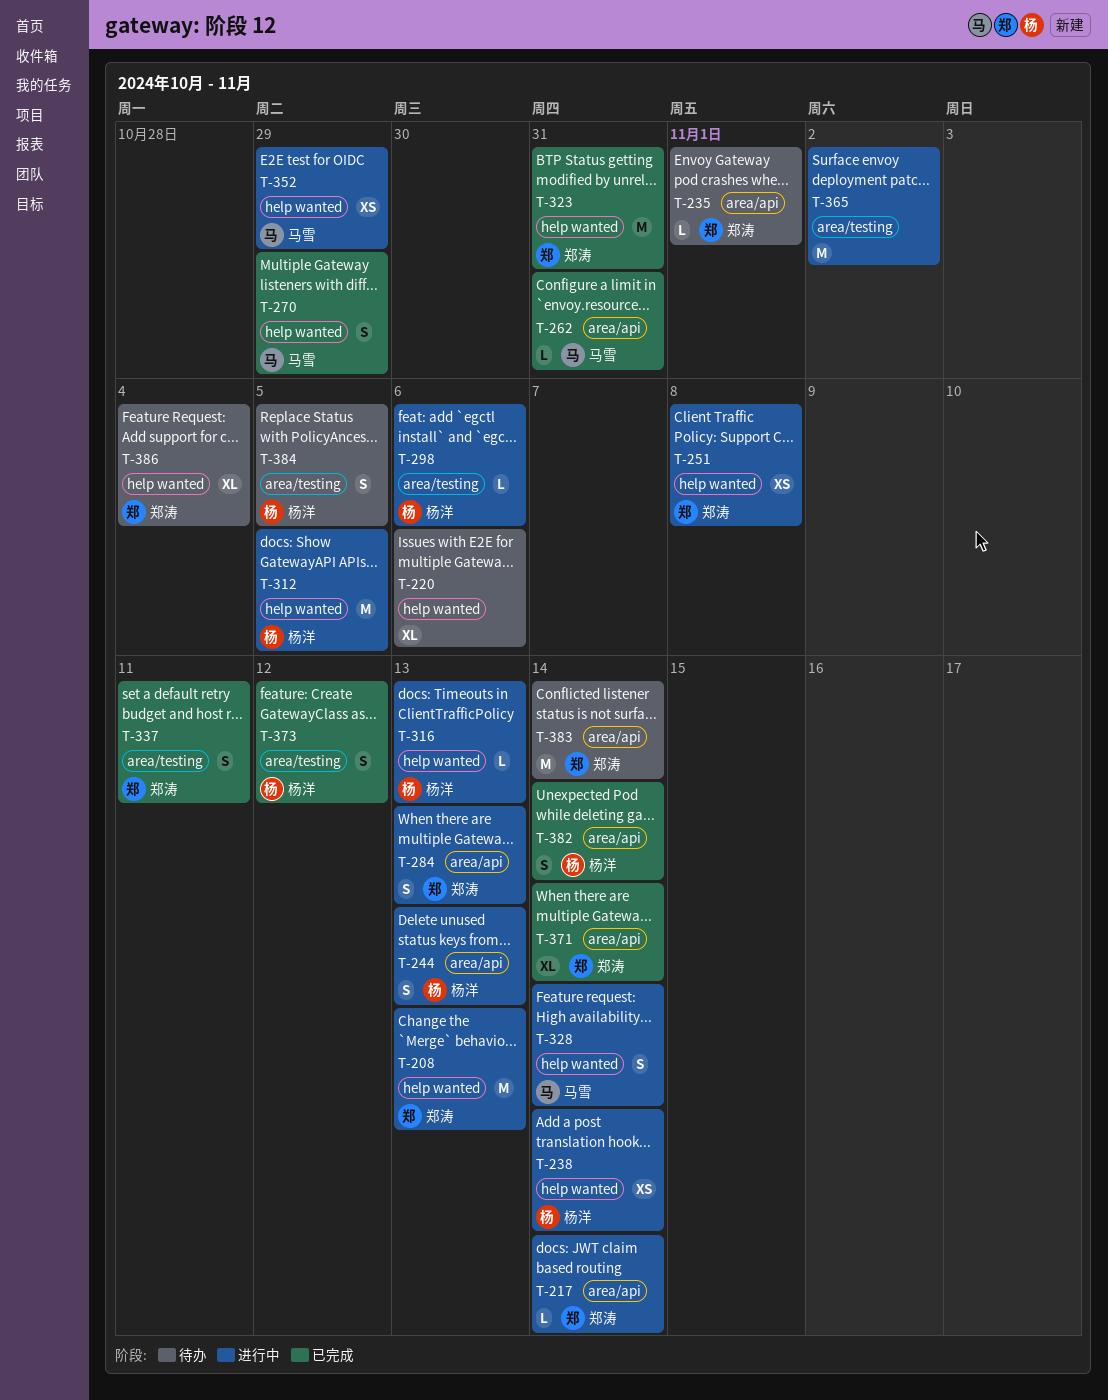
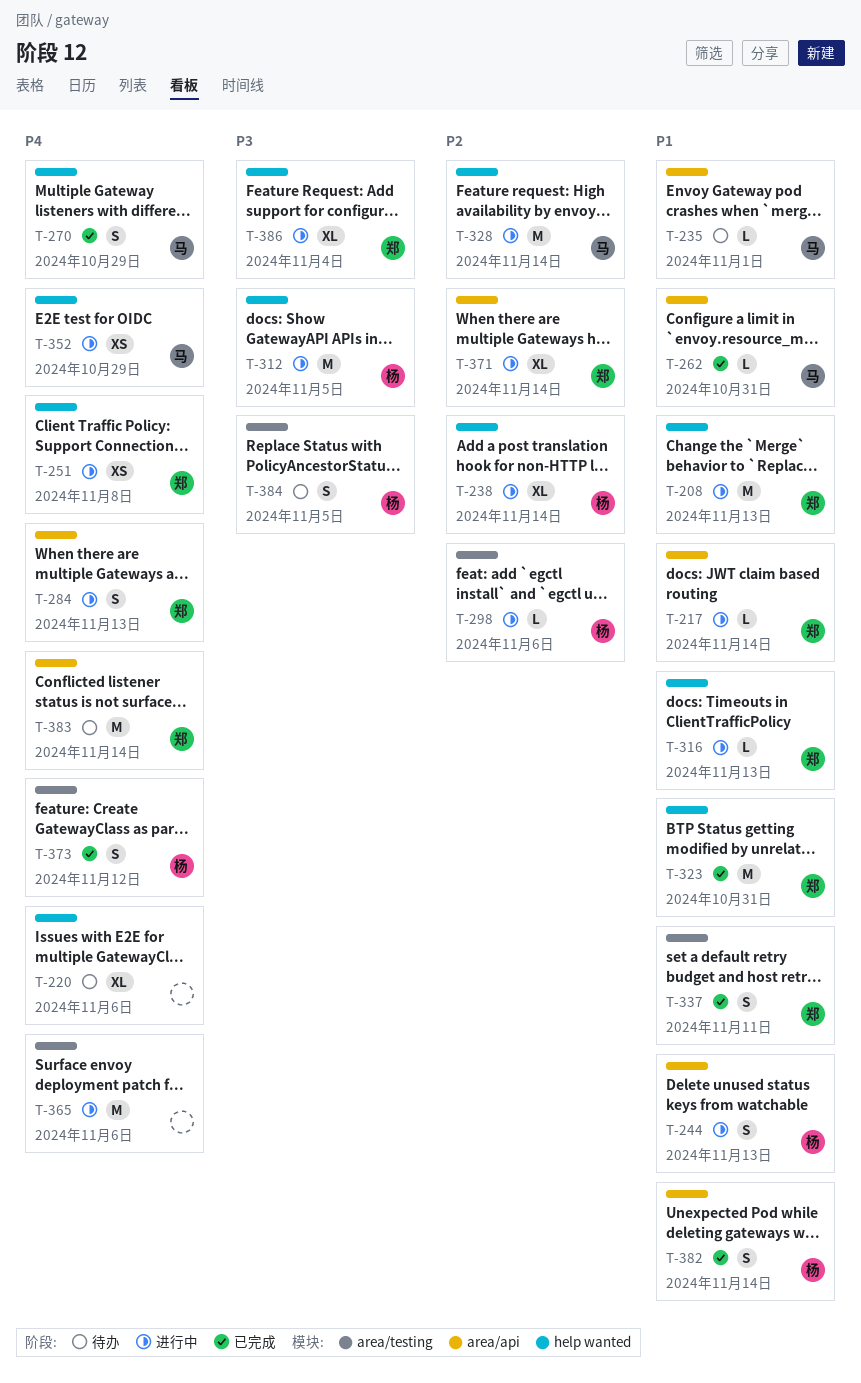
T-235, owner: 郑涛 -> 马雪
T-238, estimate: XS -> XL
T-316, owner: 杨洋 -> 郑涛
T-328, estimate: S -> M
T-365, due: Nov 2 -> Nov 6
T-371, status: 已完成 -> 进行中
T-386, status: 待办 -> 进行中

